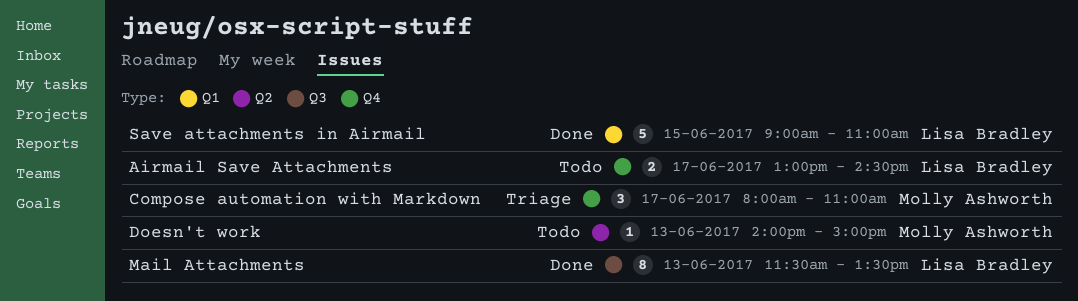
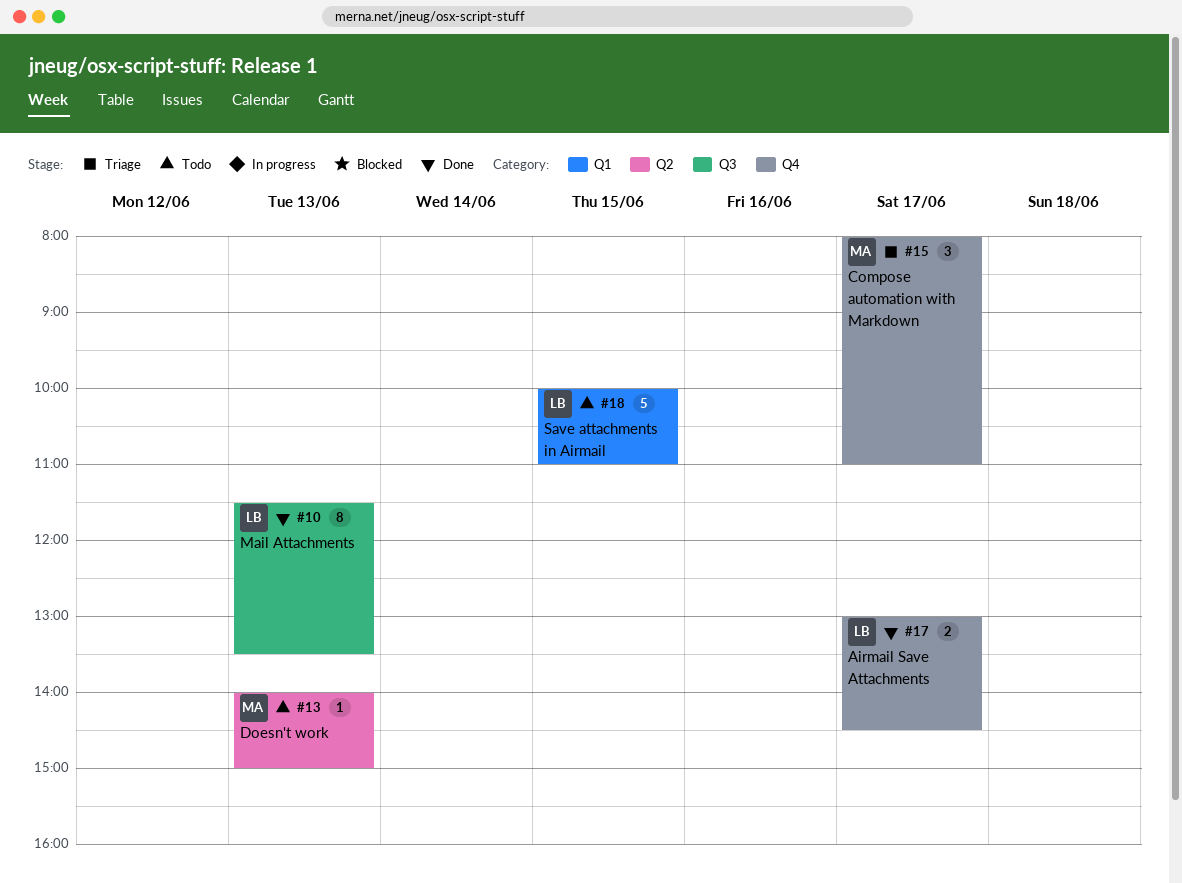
Airmail Save Attachments, status: Todo -> Done
Save attachments in Airmail, status: Done -> Todo
Save attachments in Airmail, begins: 09:00 -> 10:00

